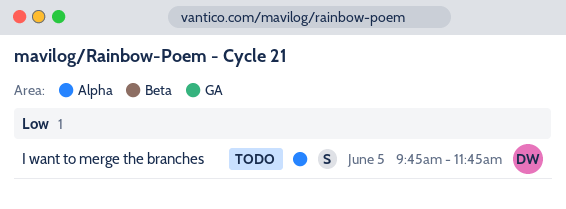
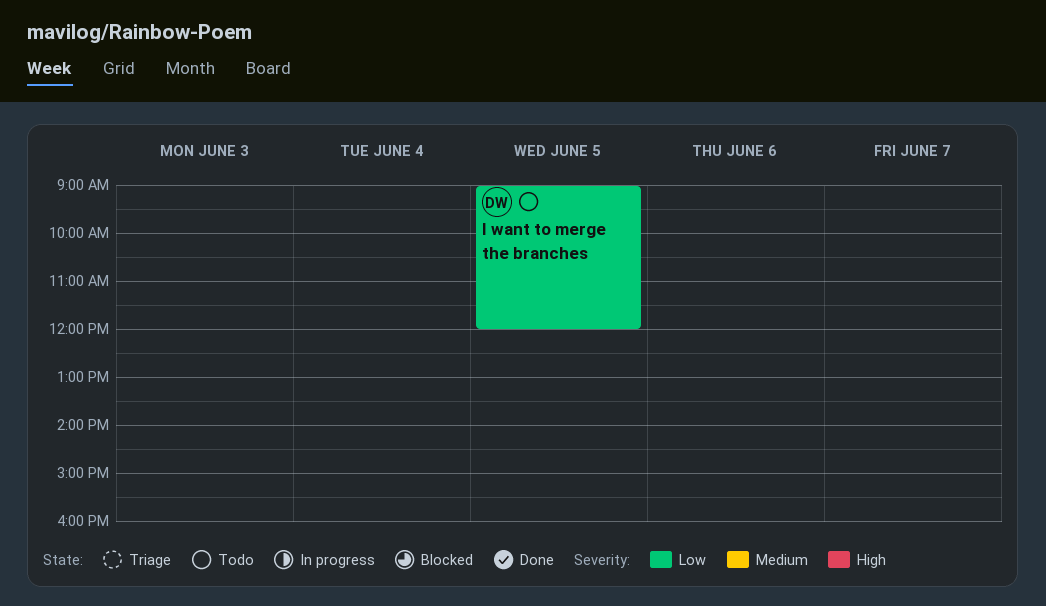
I want to merge the branches, begins: 09:45 -> 09:00
I want to merge the branches, ends: 11:45 -> 12:00

